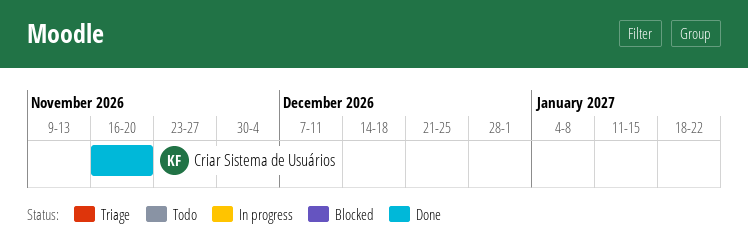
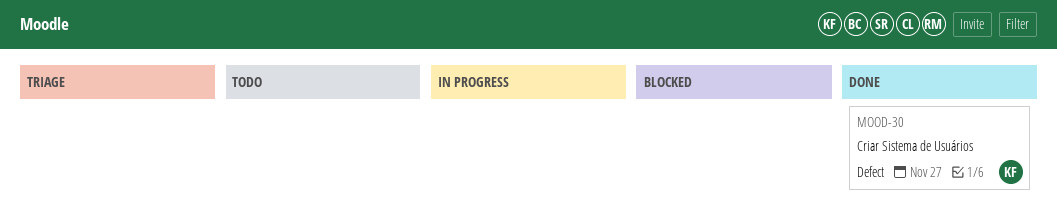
Criar Sistema de Usuários, due: Nov 20 -> Nov 27

